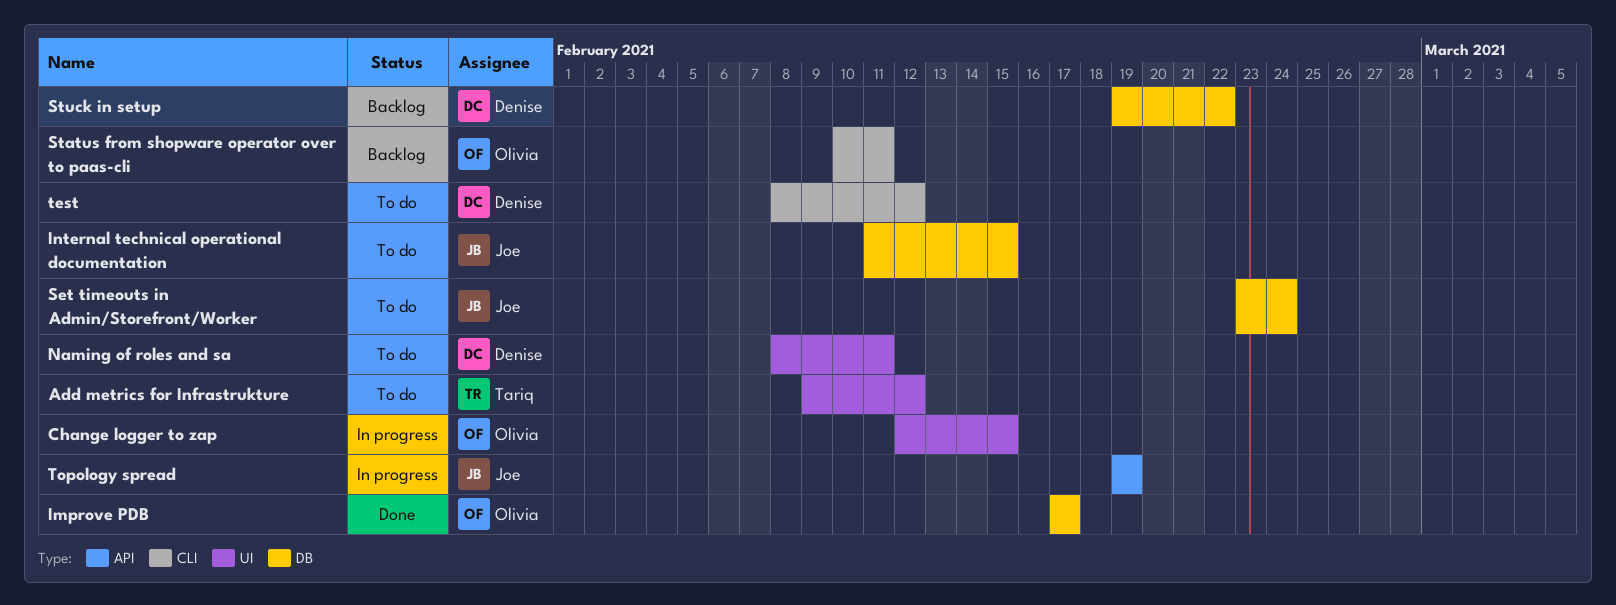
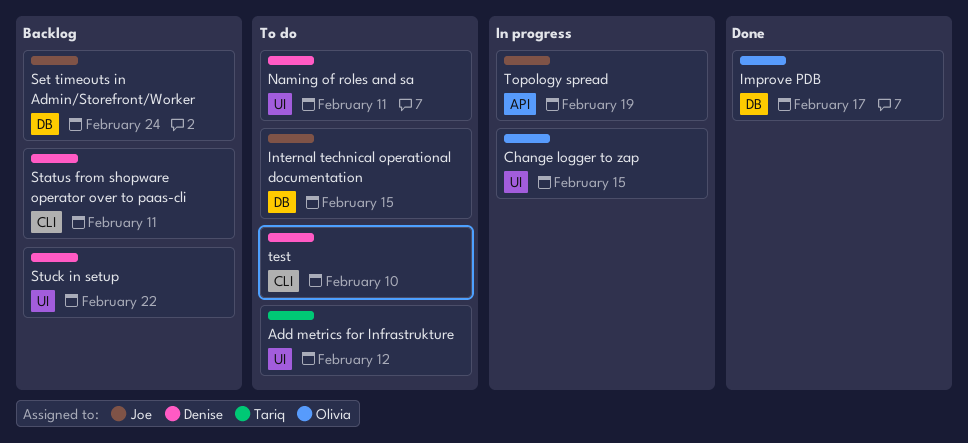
Set timeouts in Admin/Storefront/Worker, status: To do -> Backlog
Status from shopware operator over to paas-cli, owner: Olivia -> Denise
Stuck in setup, label: DB -> UI
test, due: Feb 12 -> Feb 10

